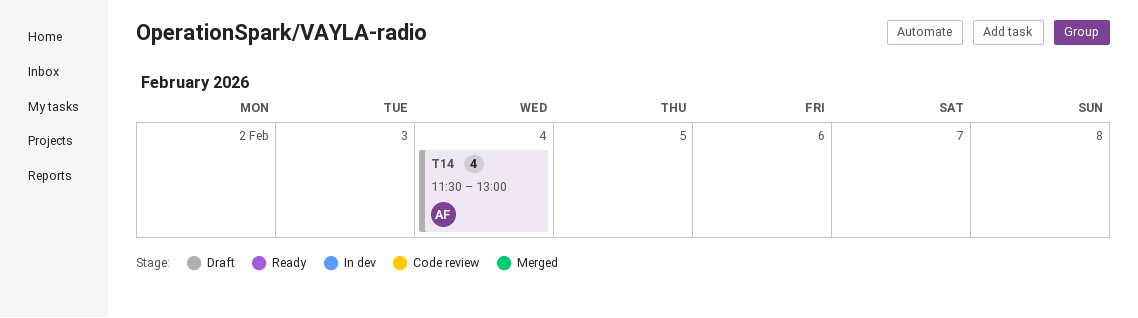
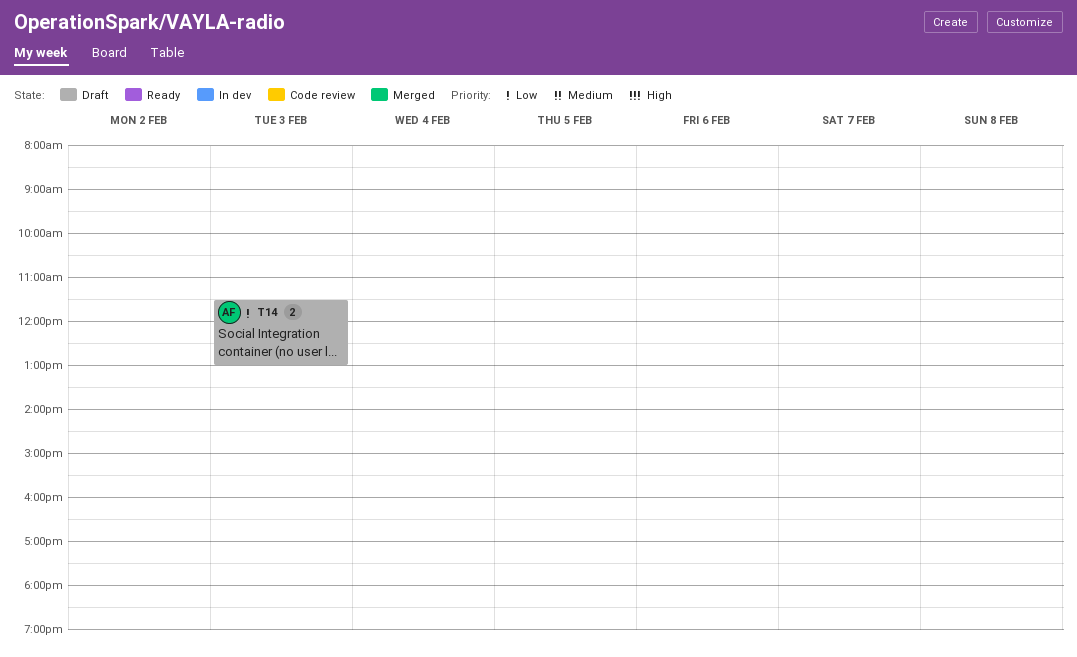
T14, estimate: 4 -> 2
T14, day: Feb 4 -> Feb 3

